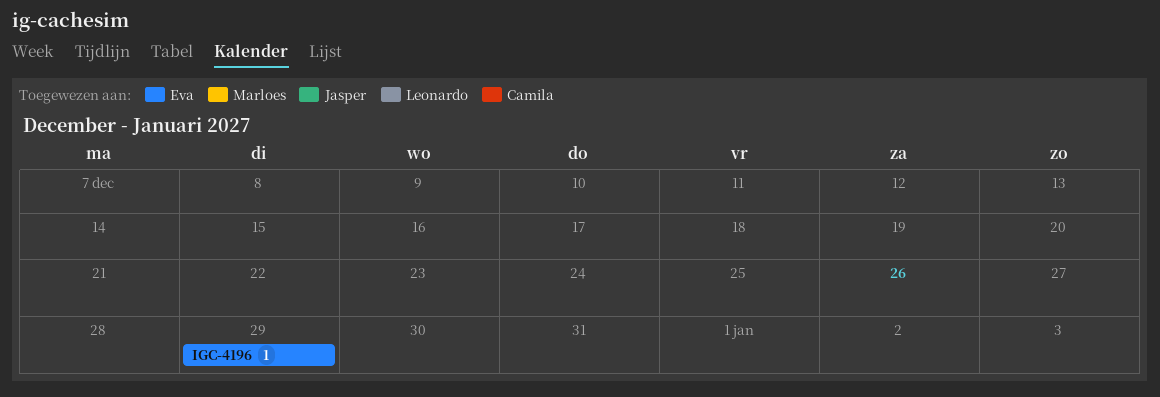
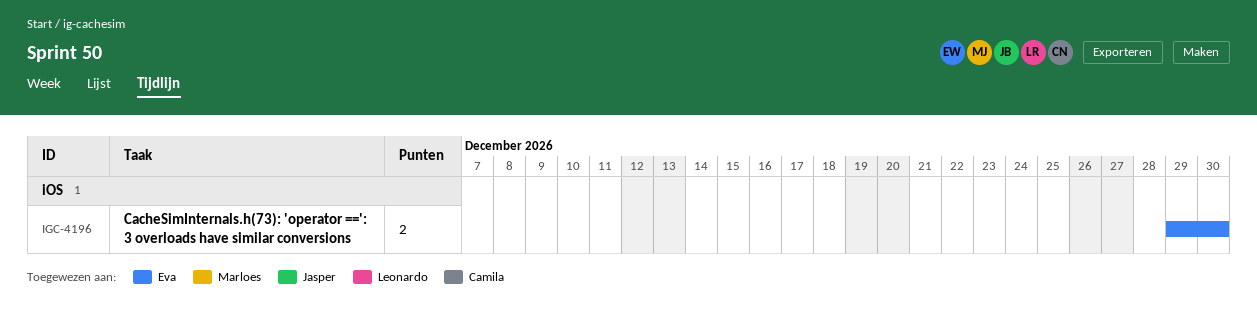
IGC-4196, estimate: 1 -> 2
IGC-4196, due: Dec 29 -> Dec 30

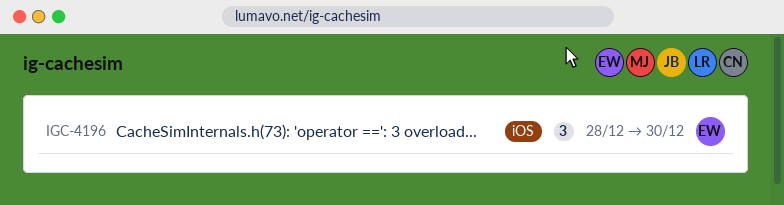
IGC-4196, estimate: 2 -> 3
IGC-4196, start: Dec 29 -> Dec 28

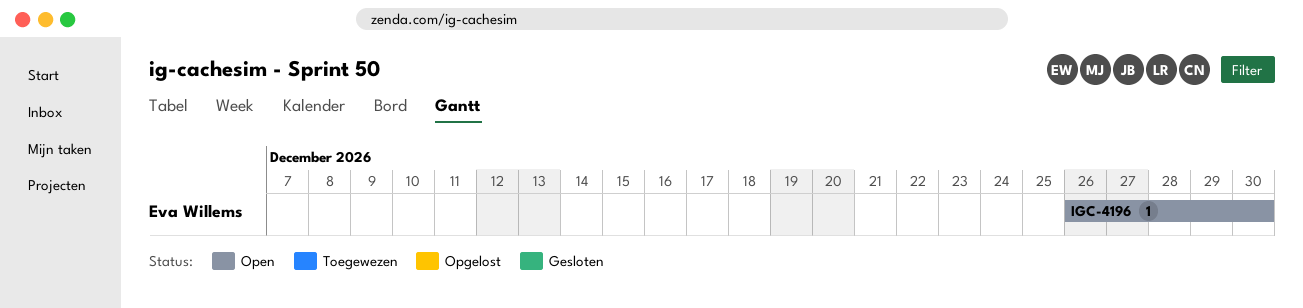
IGC-4196, estimate: 3 -> 1
IGC-4196, start: Dec 28 -> Dec 26

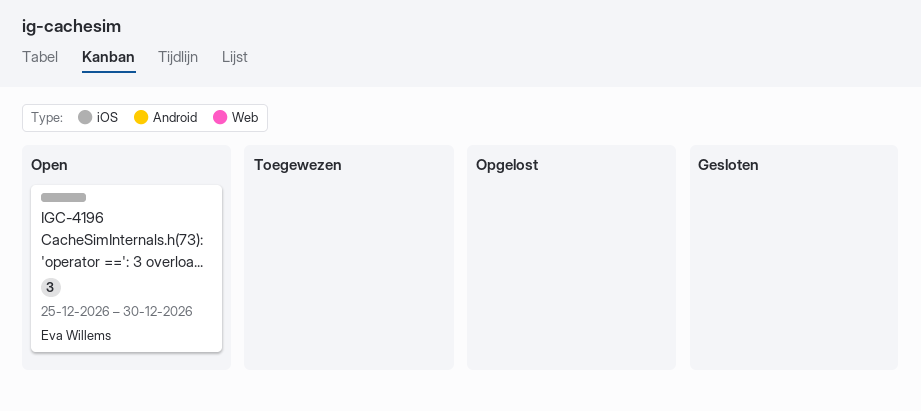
IGC-4196, estimate: 1 -> 3
IGC-4196, start: Dec 26 -> Dec 25

